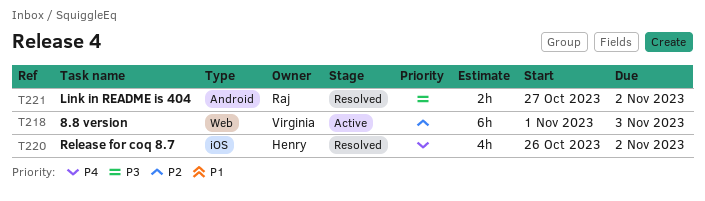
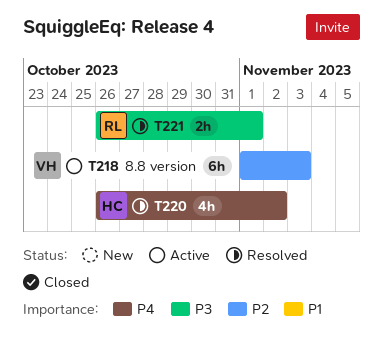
T221, start: Oct 27 -> Oct 26
T221, due: Nov 2 -> Nov 1

